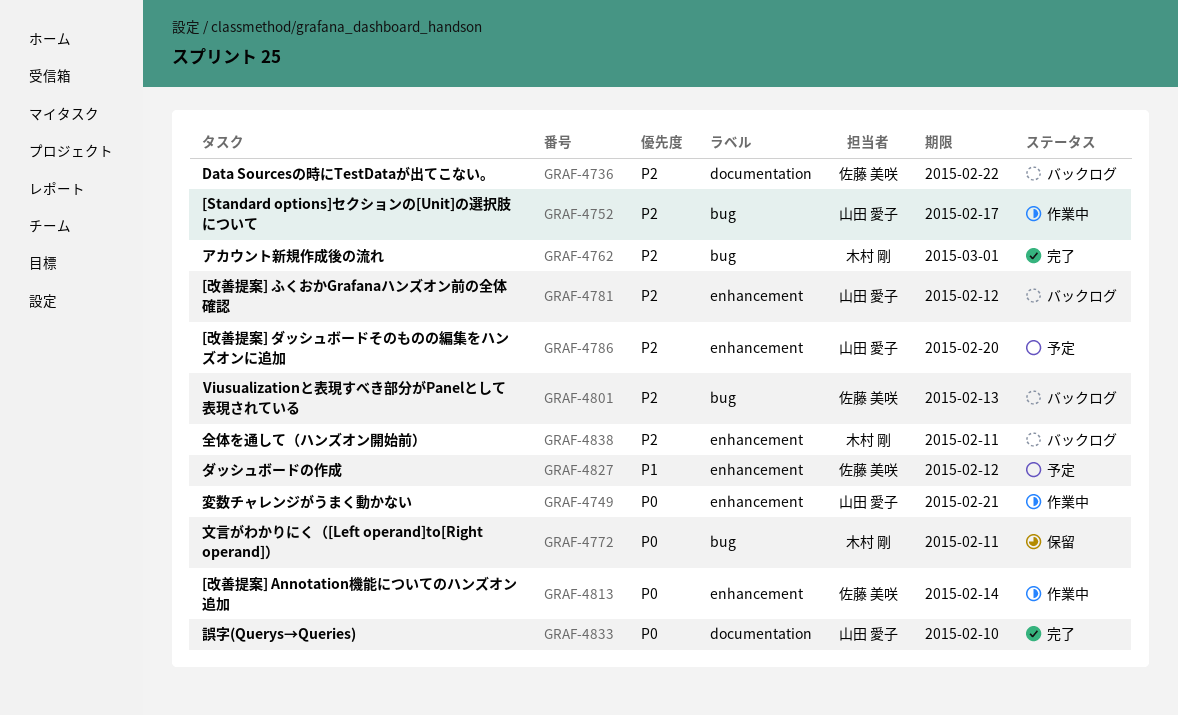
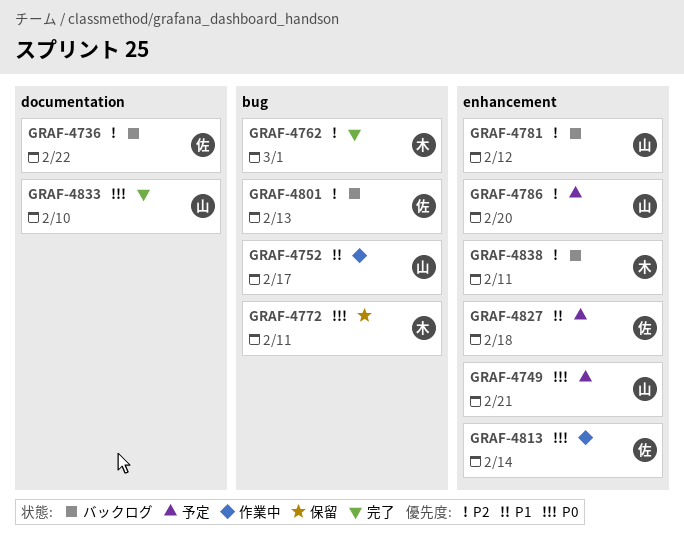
GRAF-4749, status: 作業中 -> 予定
GRAF-4752, priority: P2 -> P1
GRAF-4827, due: Feb 12 -> Feb 18

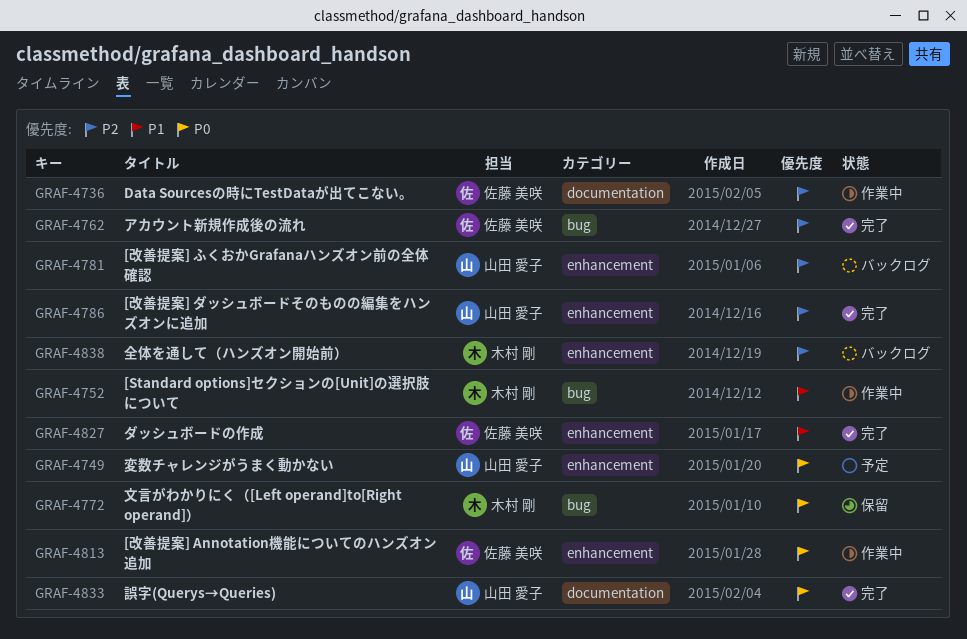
GRAF-4736, status: バックログ -> 作業中
GRAF-4752, owner: 山田 愛子 -> 木村 剛
GRAF-4762, owner: 木村 剛 -> 佐藤 美咲
GRAF-4786, status: 予定 -> 完了
GRAF-4801: present -> none
GRAF-4827, status: 予定 -> 完了

